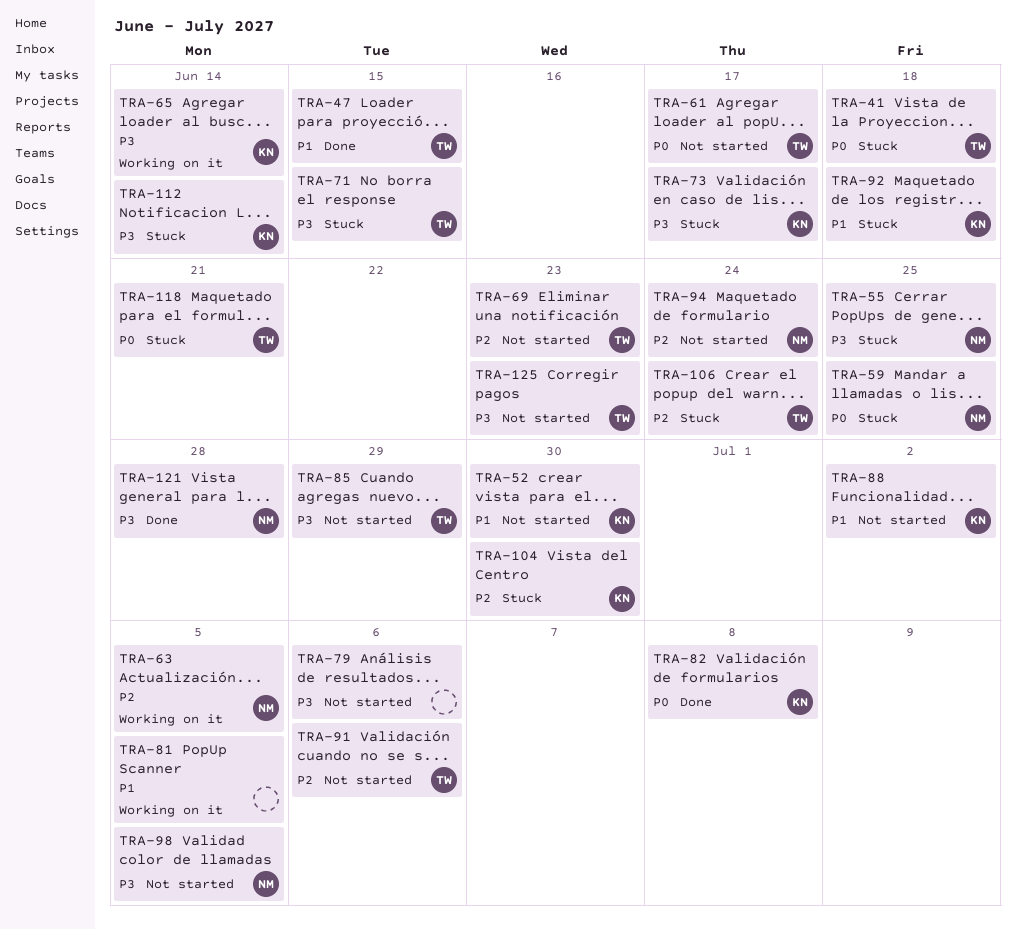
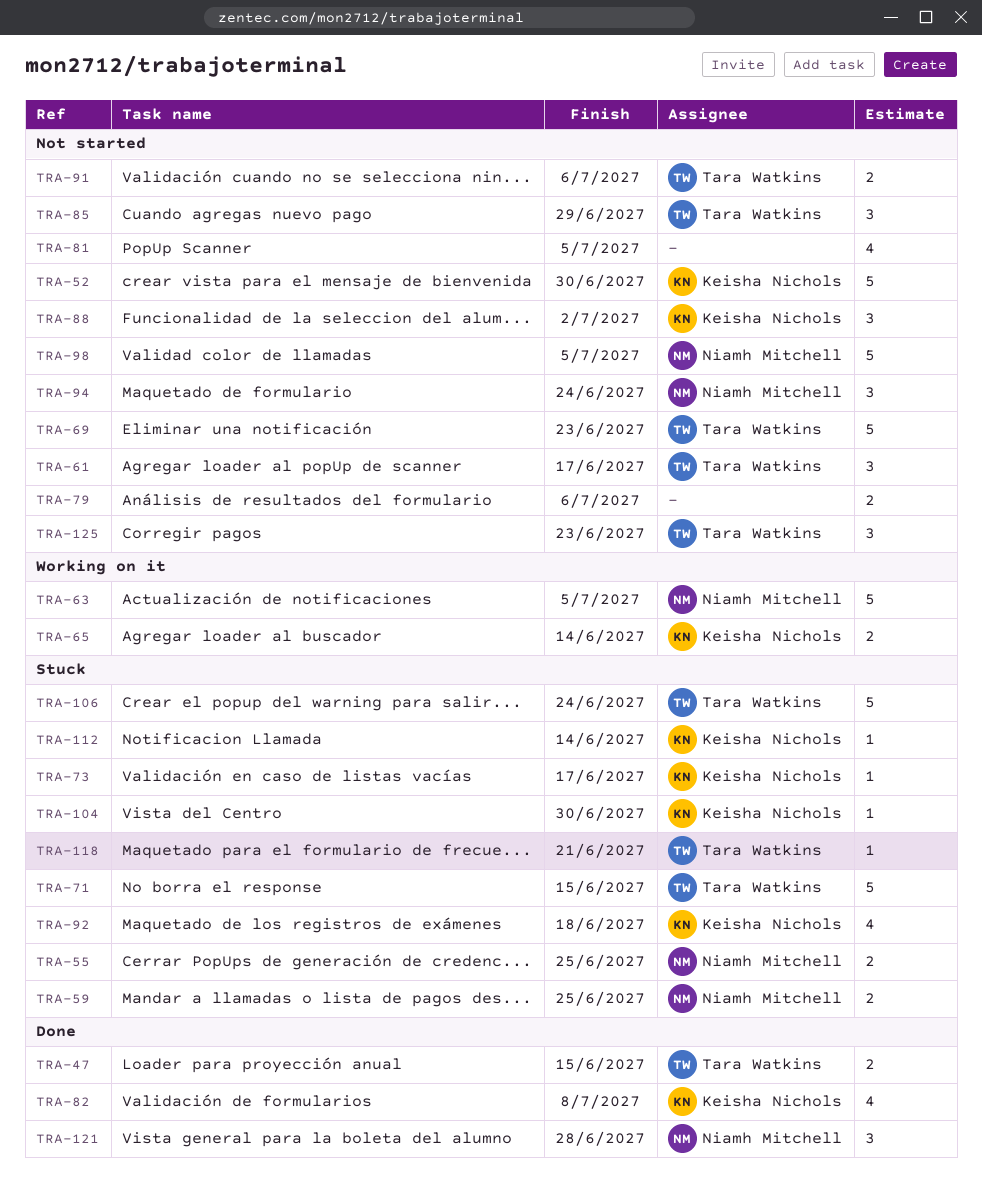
TRA-41: present -> none
TRA-81, status: Working on it -> Not started

